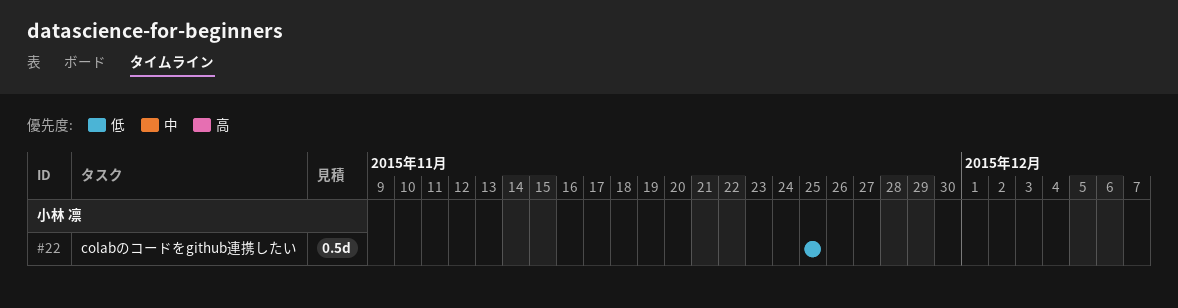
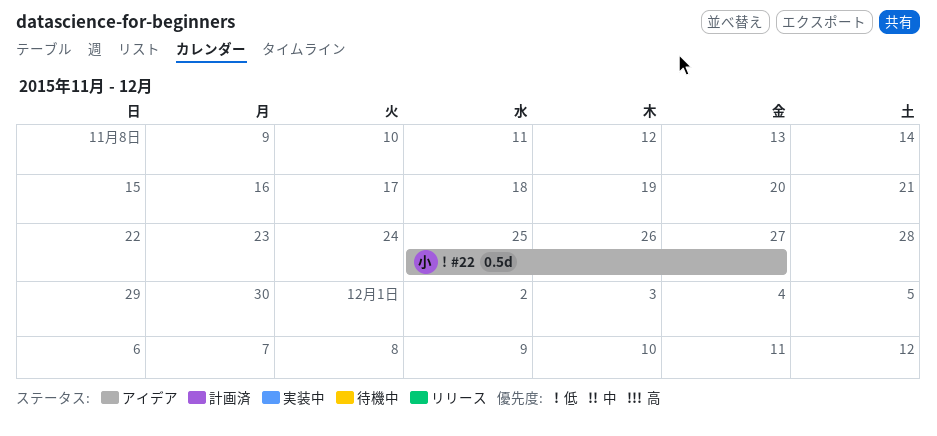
#22, due: Nov 25 -> Nov 27

